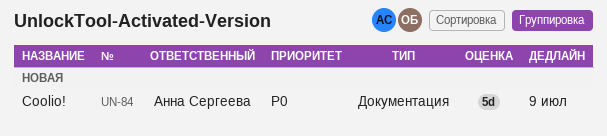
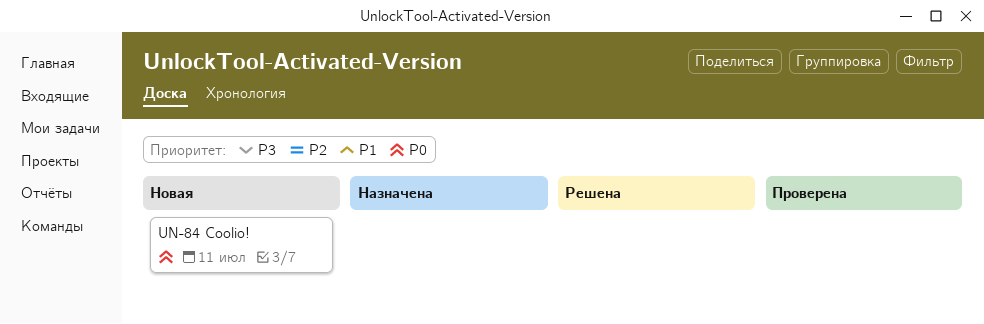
UN-84, due: Jul 9 -> Jul 11

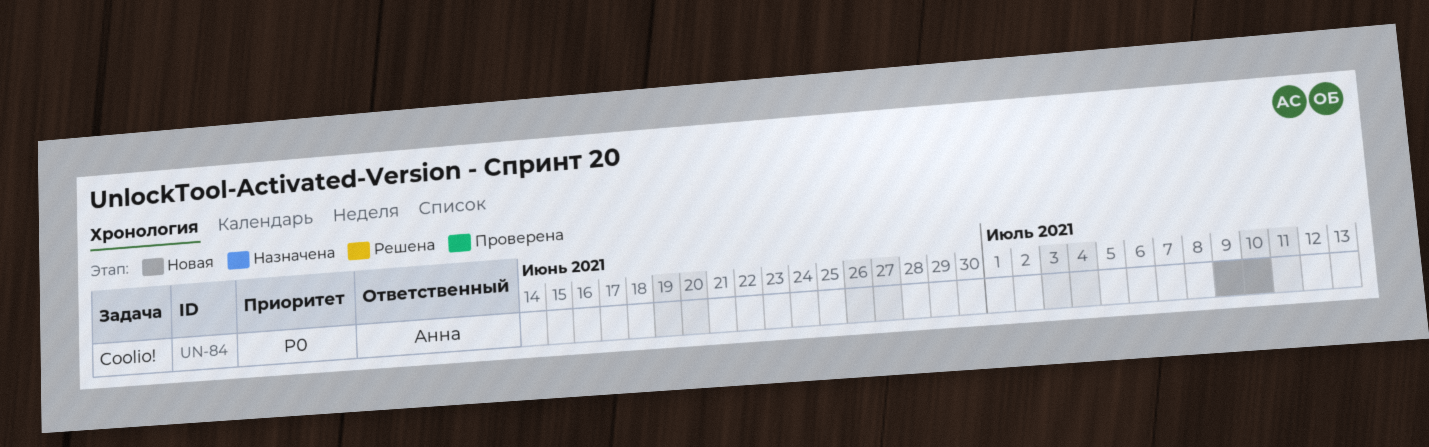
UN-84, due: Jul 11 -> Jul 10

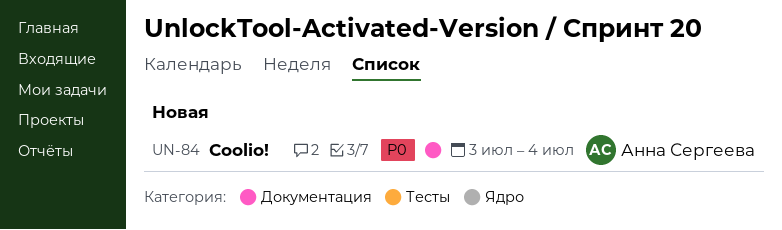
UN-84, start: Jul 9 -> Jul 3
UN-84, due: Jul 10 -> Jul 4

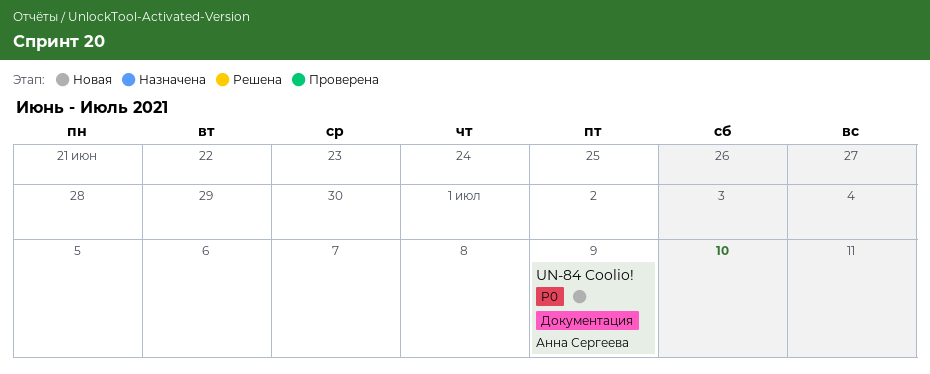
UN-84, due: Jul 4 -> Jul 9

